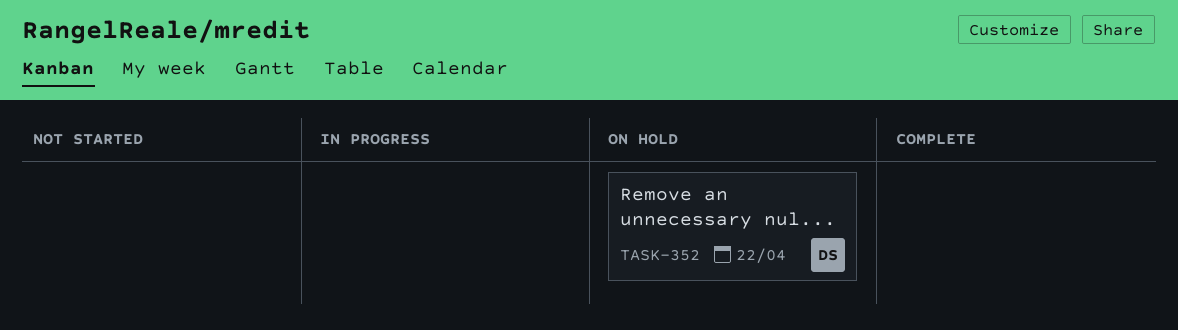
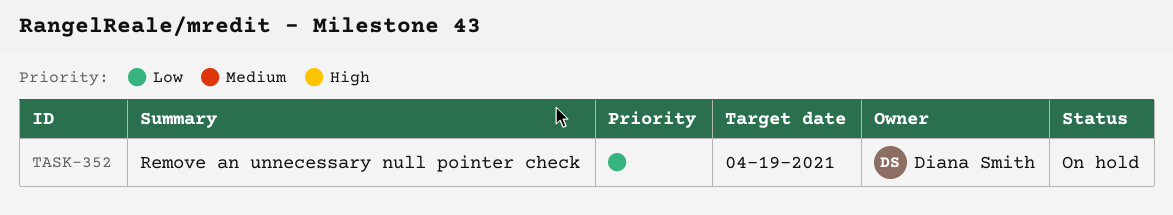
TASK-352, due: Apr 22 -> Apr 19

